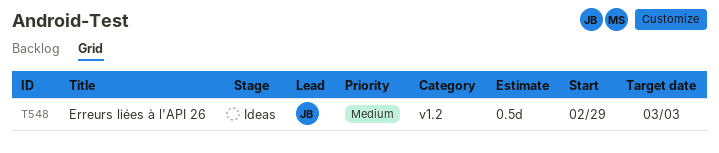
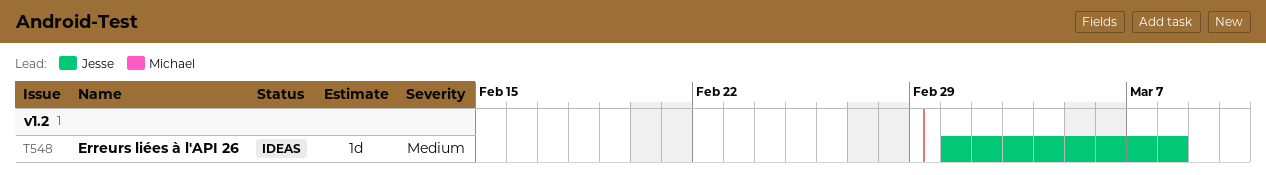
T548, estimate: 0.5d -> 1d
T548, start: Feb 29 -> Mar 1
T548, due: Mar 3 -> Mar 8

